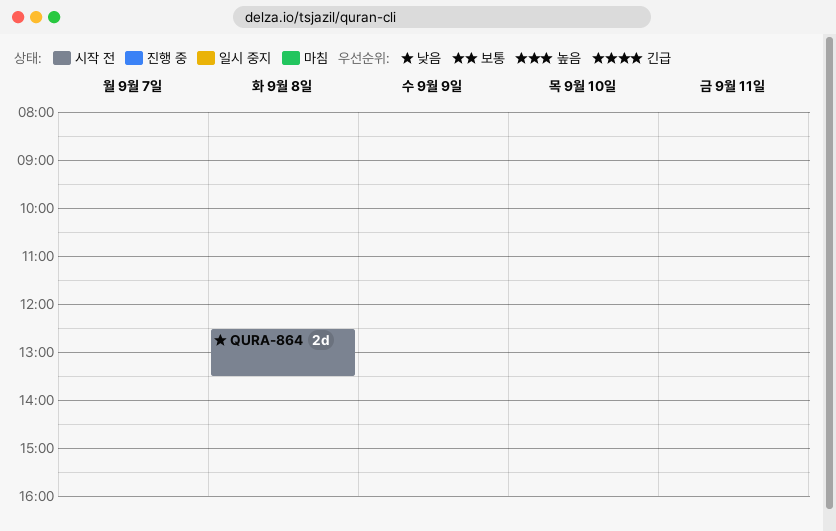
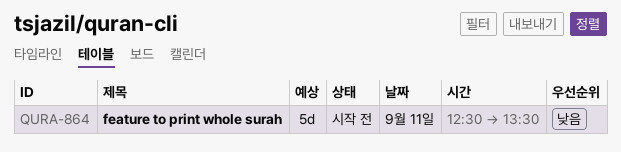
QURA-864, estimate: 2d -> 5d
QURA-864, day: Sep 8 -> Sep 11

